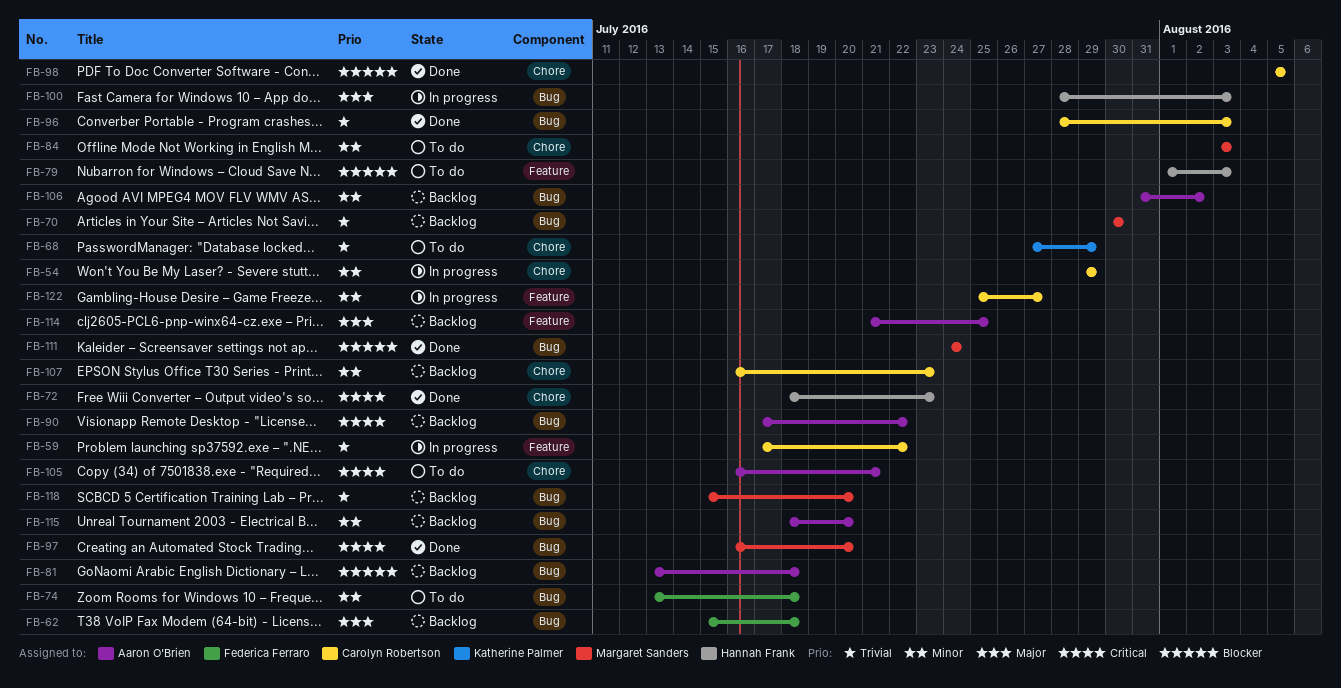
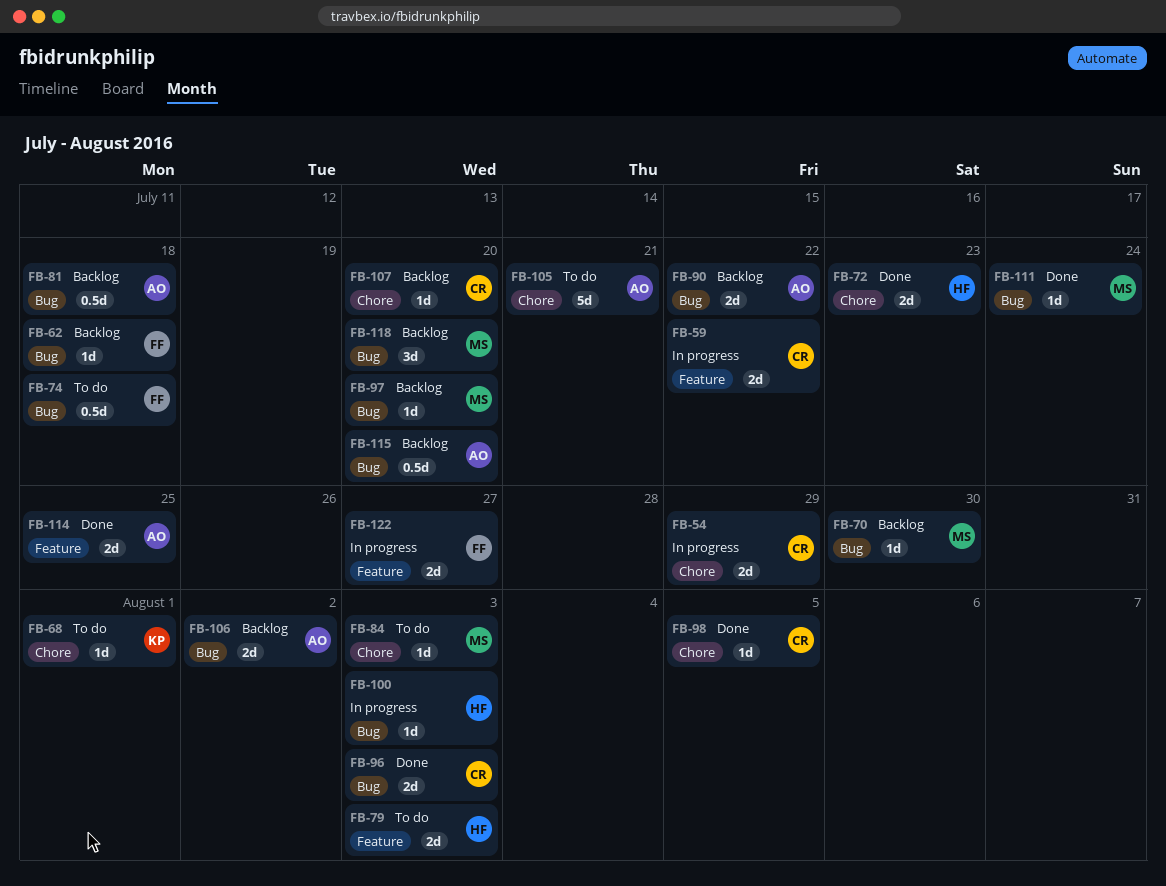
FB-68, due: Jul 29 -> Aug 1
FB-97, status: Done -> Backlog
FB-107, due: Jul 23 -> Jul 20
FB-114, status: Backlog -> Done
FB-122, owner: Carolyn Robertson -> Federica Ferraro

